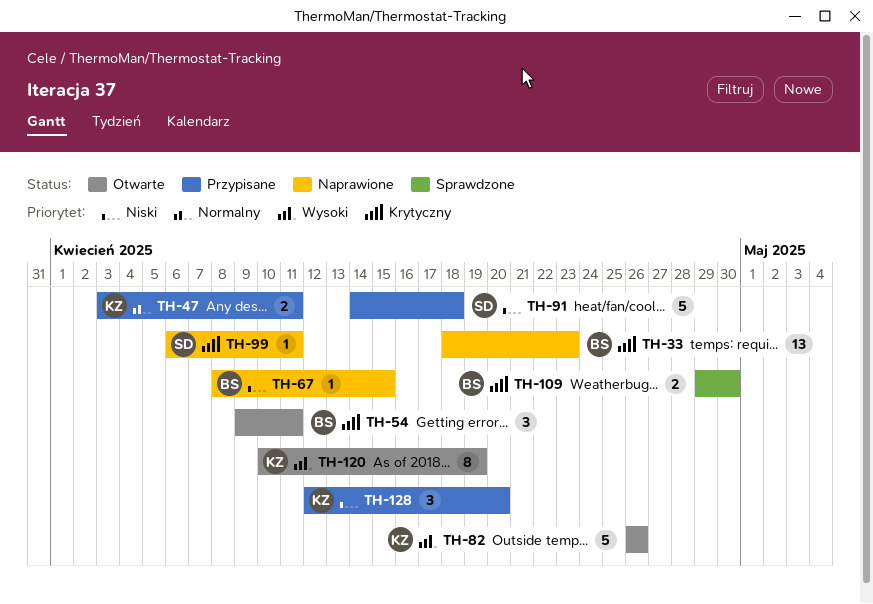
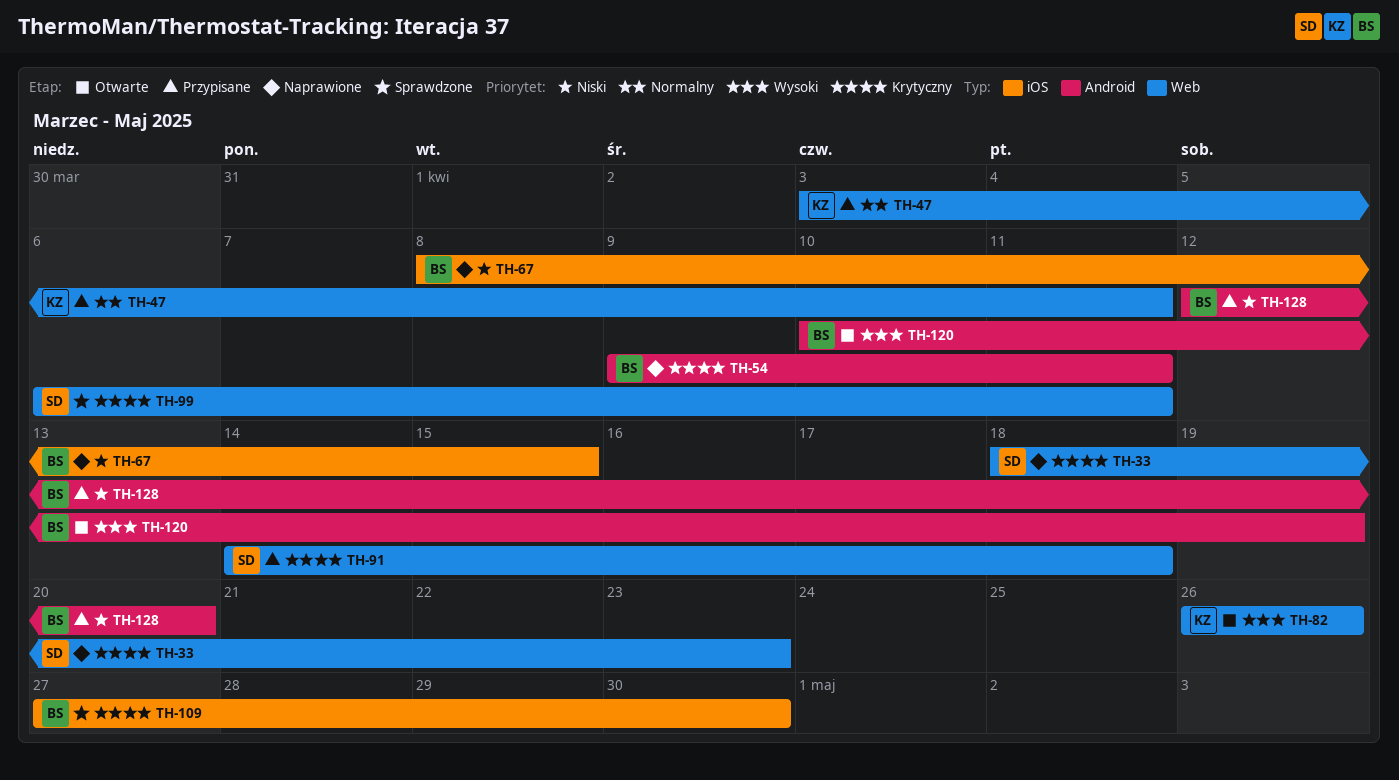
TH-33, owner: BS -> SD
TH-54, status: Otwarte -> Naprawione
TH-91, priority: Niski -> Krytyczny
TH-99, status: Naprawione -> Sprawdzone
TH-109, start: Apr 29 -> Apr 27
TH-120, owner: KZ -> BS
TH-128, owner: KZ -> BS

